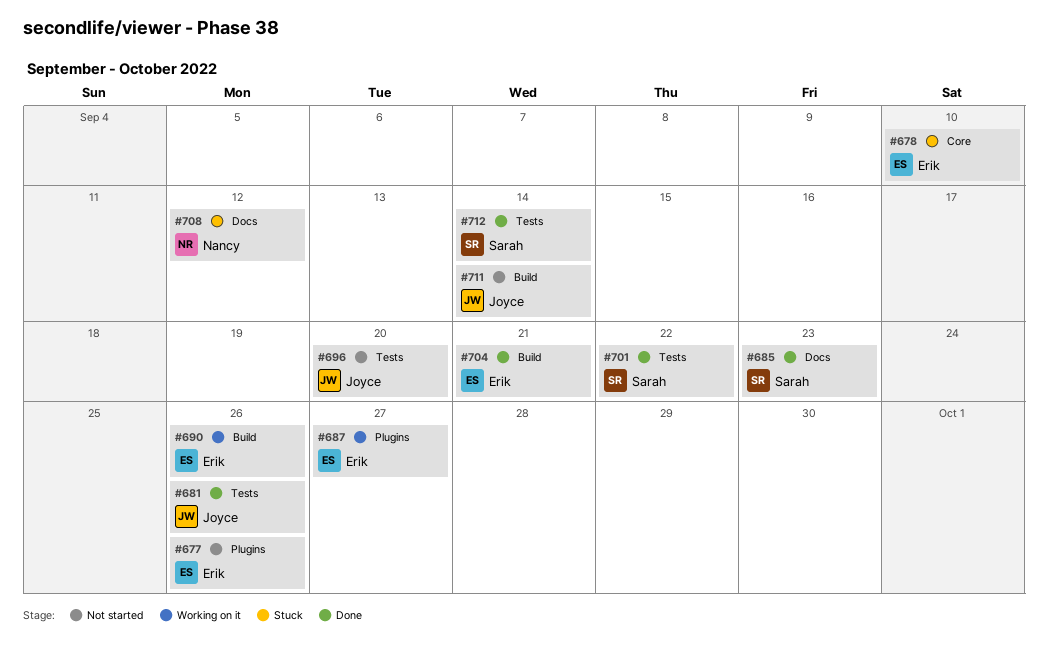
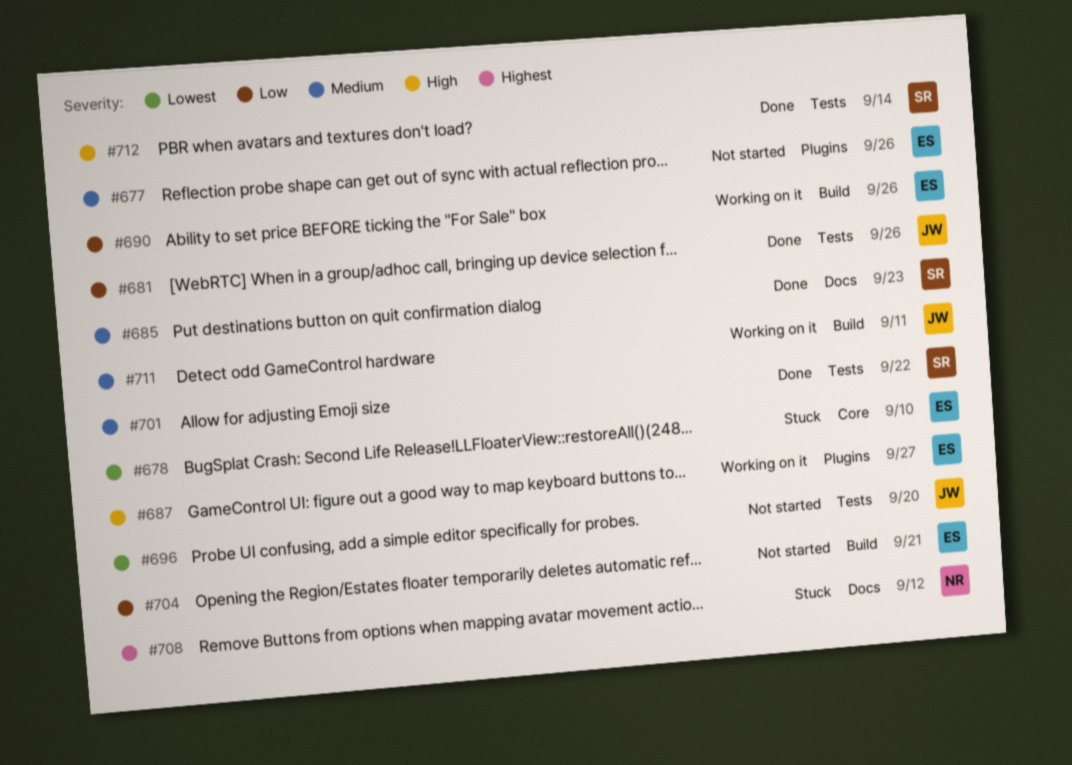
#704, status: Done -> Not started
#711, status: Not started -> Working on it
#711, due: Sep 14 -> Sep 11

